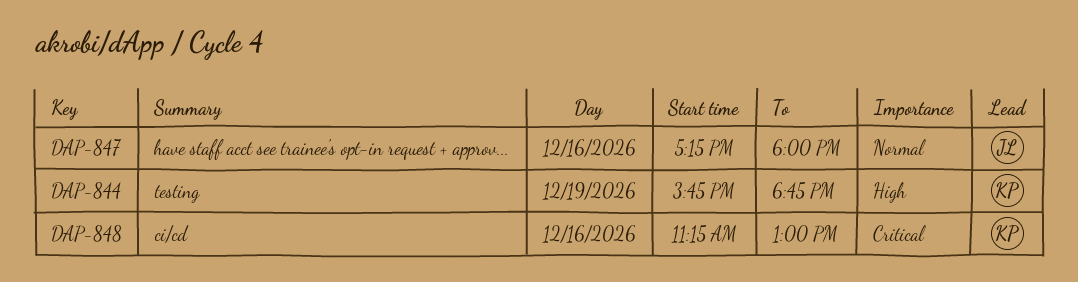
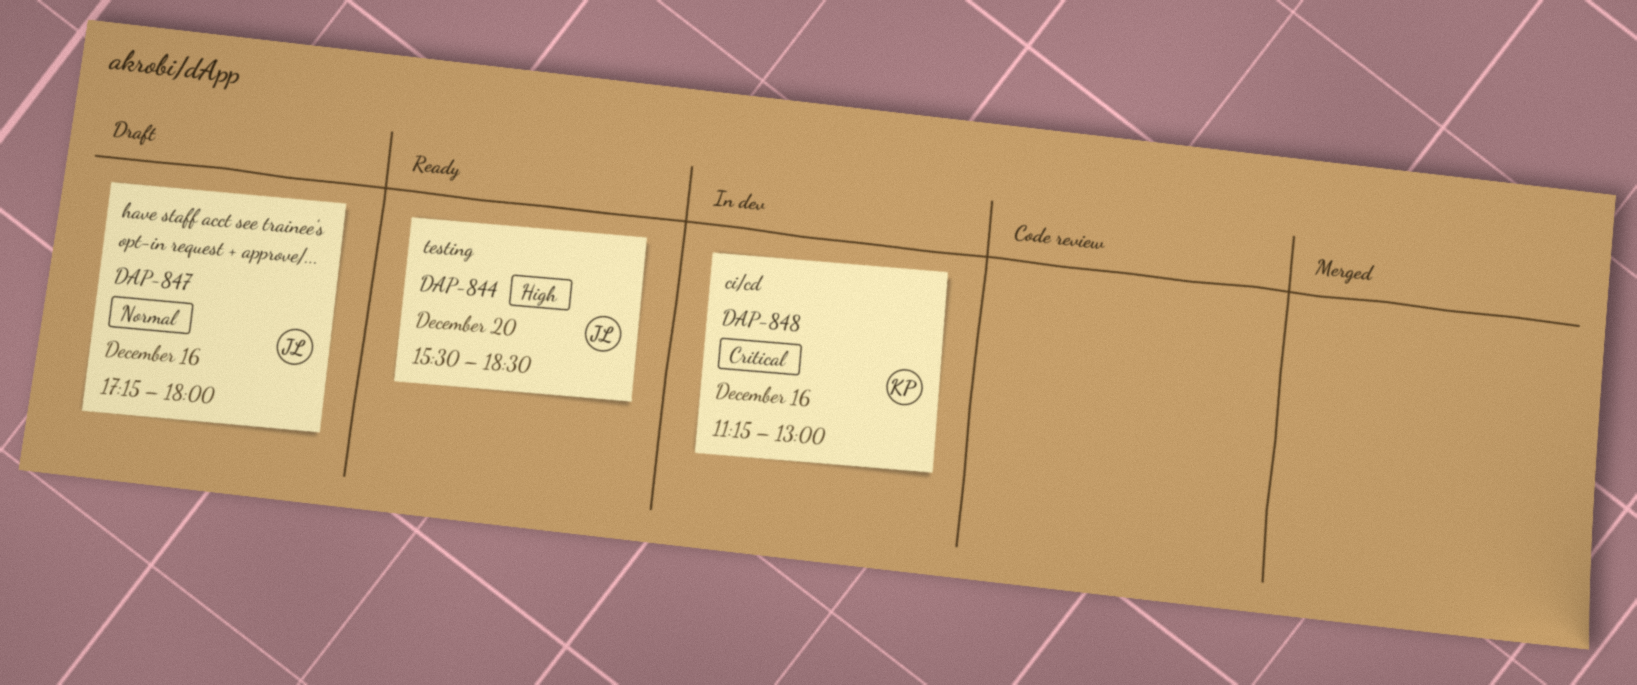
DAP-844, owner: KP -> JL
DAP-844, day: Dec 19 -> Dec 20
DAP-844, begins: 15:45 -> 15:30
DAP-844, ends: 18:45 -> 18:30

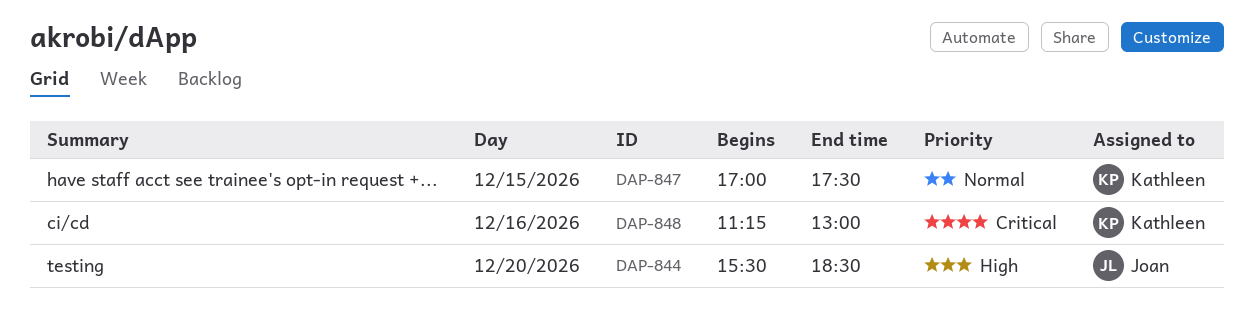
DAP-847, owner: Joan -> Kathleen
DAP-847, day: Dec 16 -> Dec 15
DAP-847, begins: 17:15 -> 17:00
DAP-847, ends: 18:00 -> 17:30

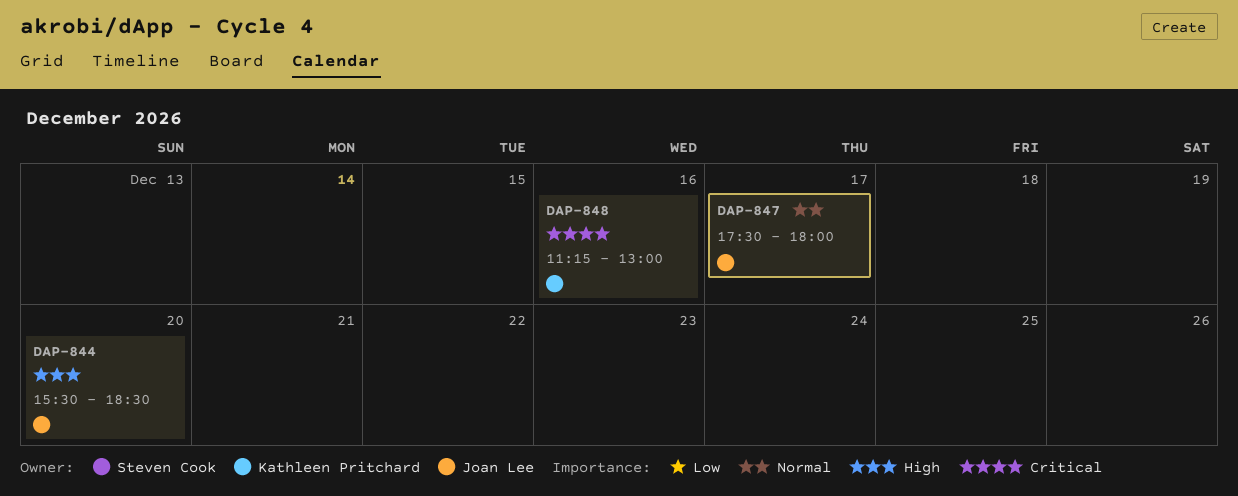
DAP-847, owner: Kathleen Pritchard -> Joan Lee
DAP-847, day: Dec 15 -> Dec 17
DAP-847, begins: 17:00 -> 17:30
DAP-847, ends: 17:30 -> 18:00

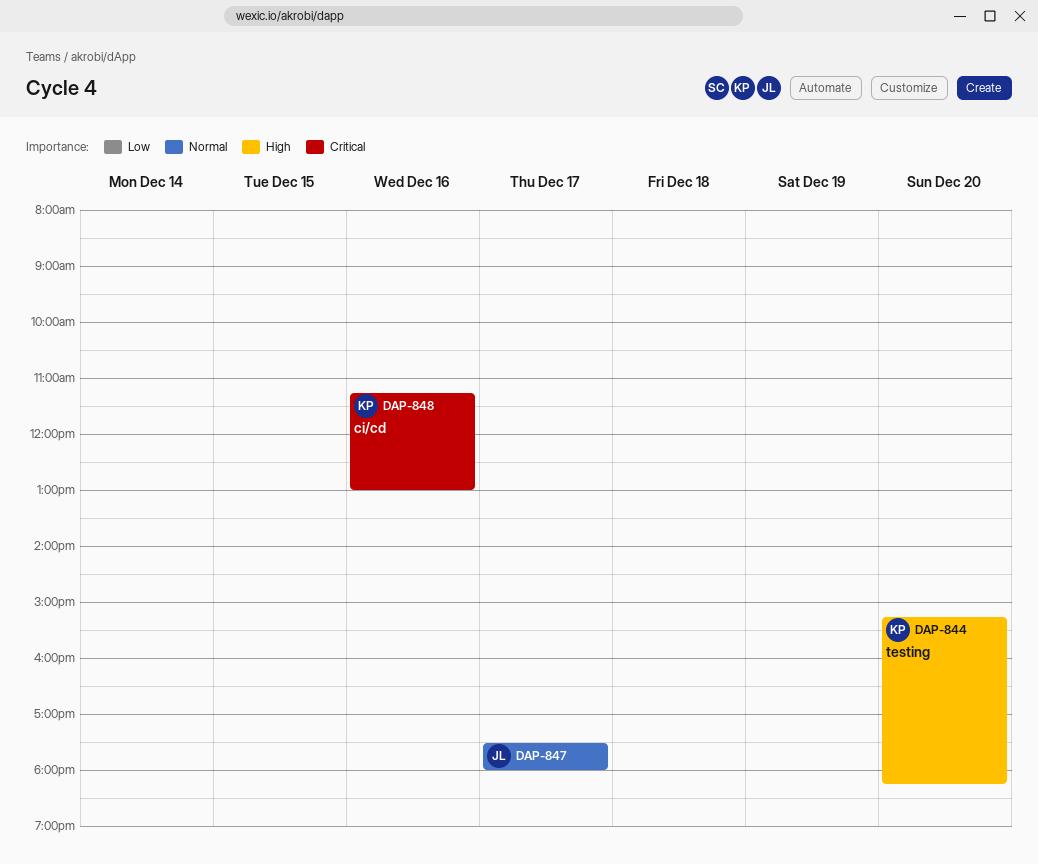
DAP-844, owner: Joan Lee -> Kathleen Pritchard
DAP-844, begins: 15:30 -> 15:15
DAP-844, ends: 18:30 -> 18:15

